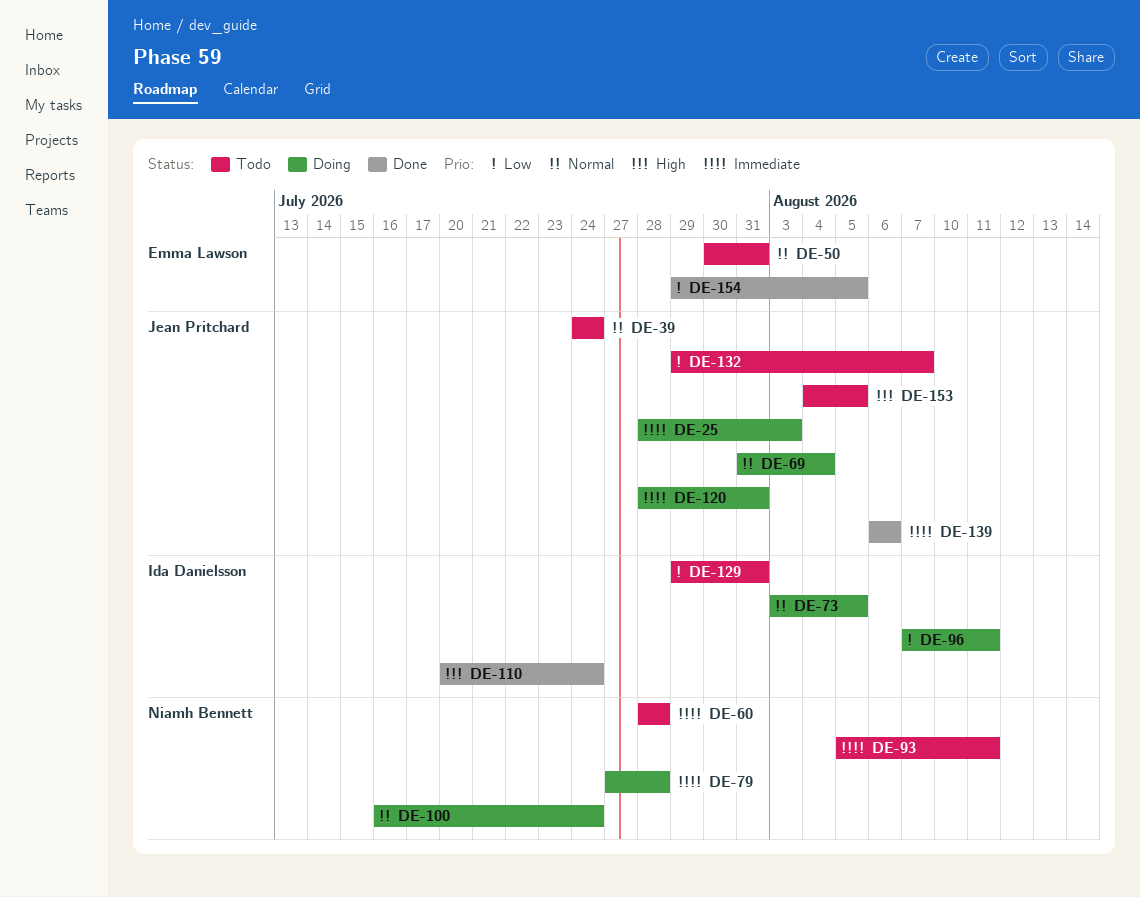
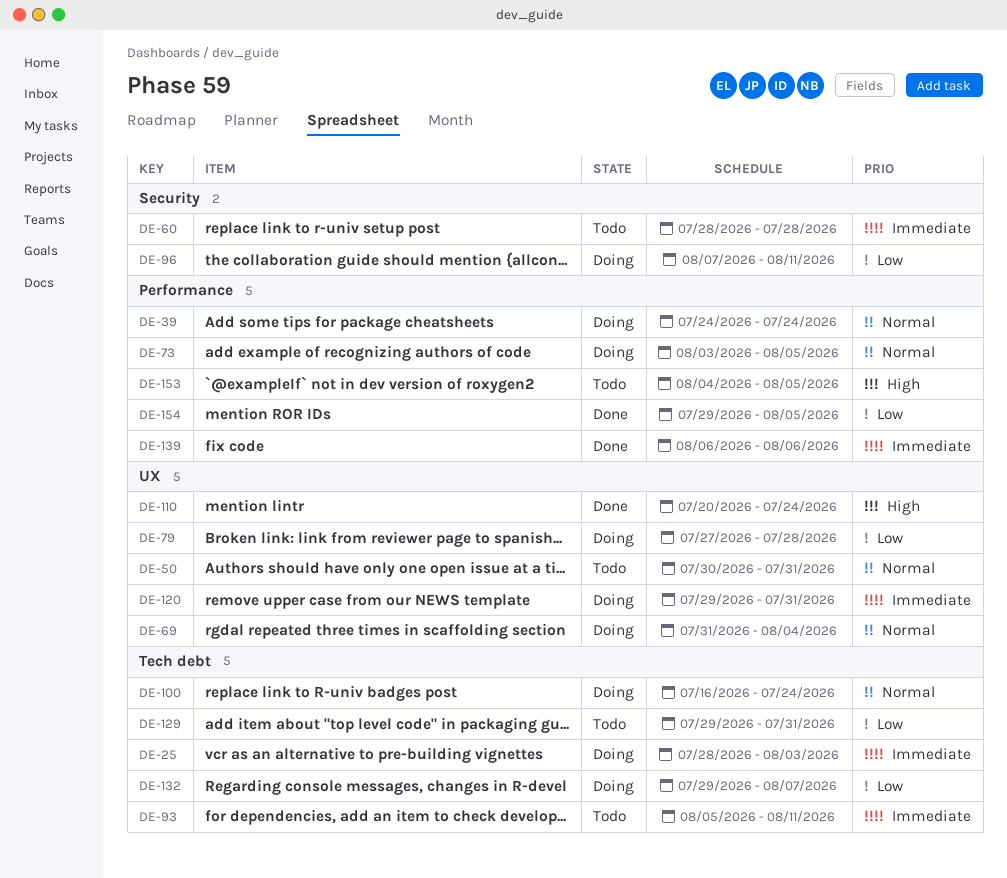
DE-39, status: Todo -> Doing
DE-79, priority: Immediate -> Low
DE-120, start: Jul 28 -> Jul 29
DE-132, status: Todo -> Doing

